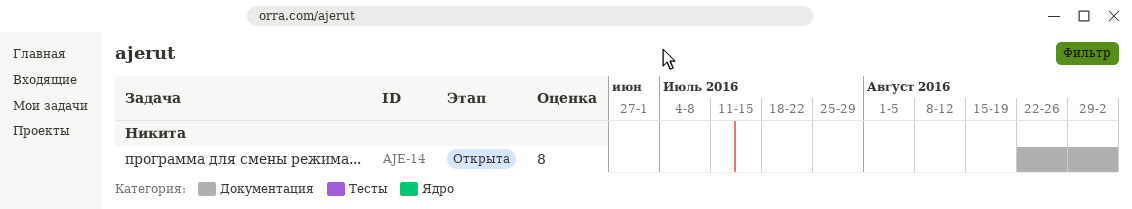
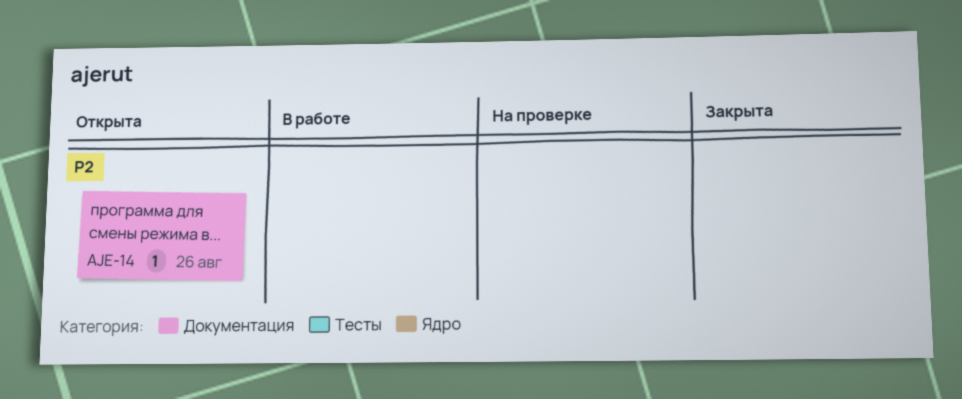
AJE-14, estimate: 8 -> 1
AJE-14, due: Sep 2 -> Aug 26

